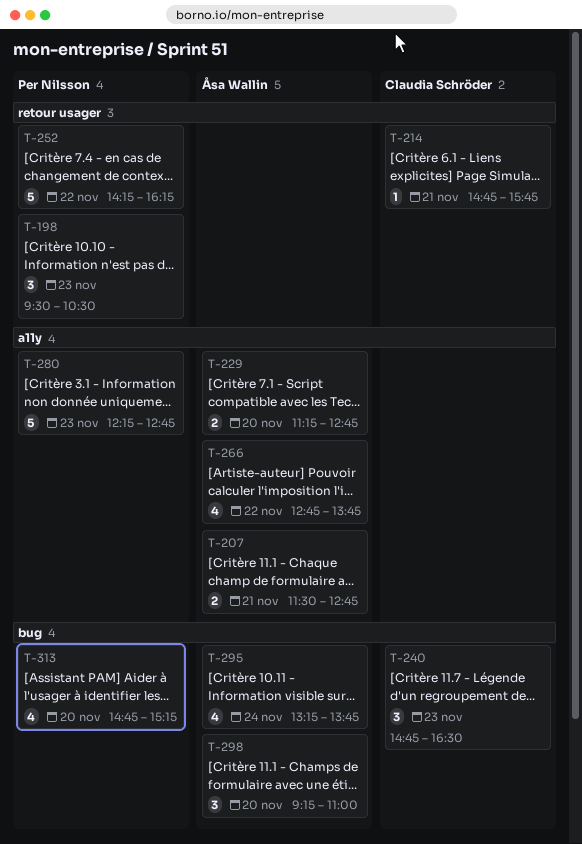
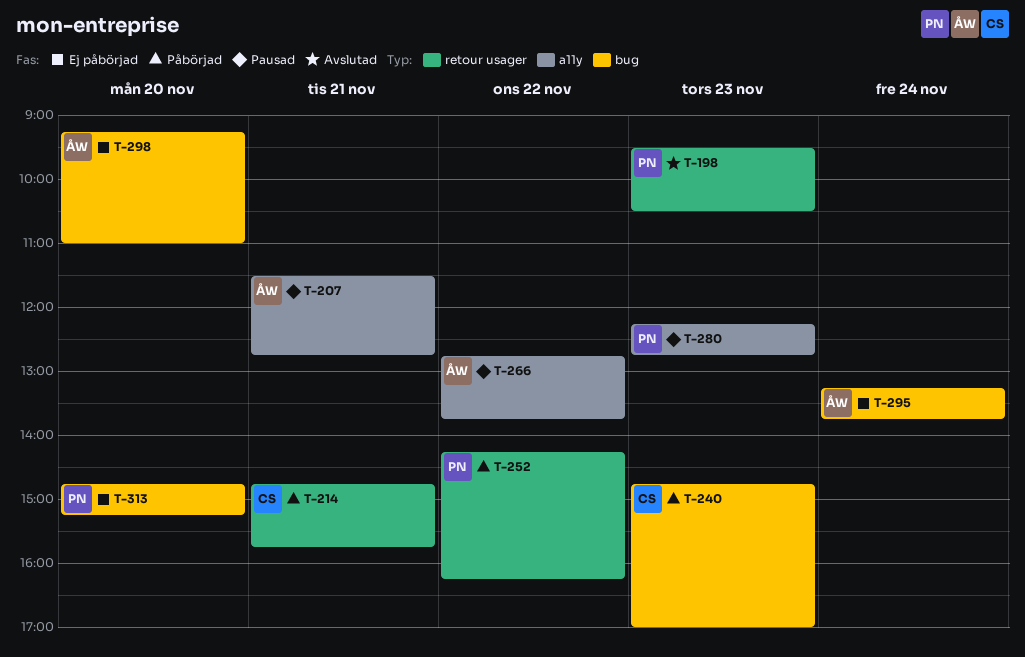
T-229: present -> none
T-240, ends: 16:30 -> 17:00

